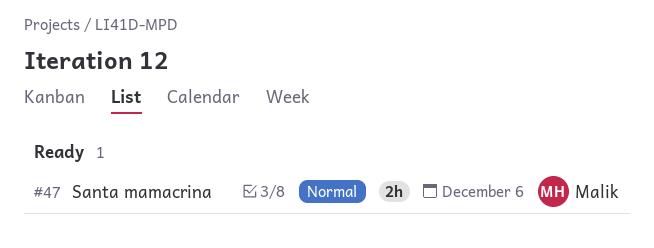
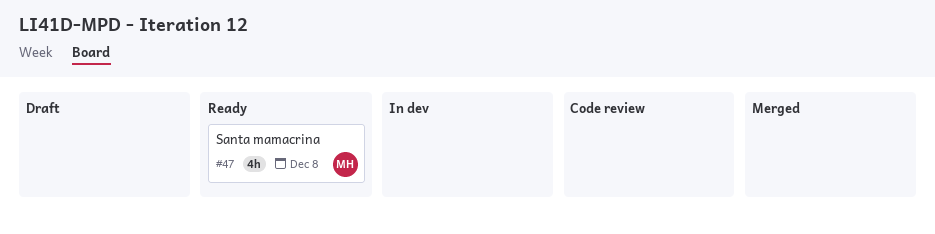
#47, estimate: 2h -> 4h
#47, due: Dec 6 -> Dec 8

